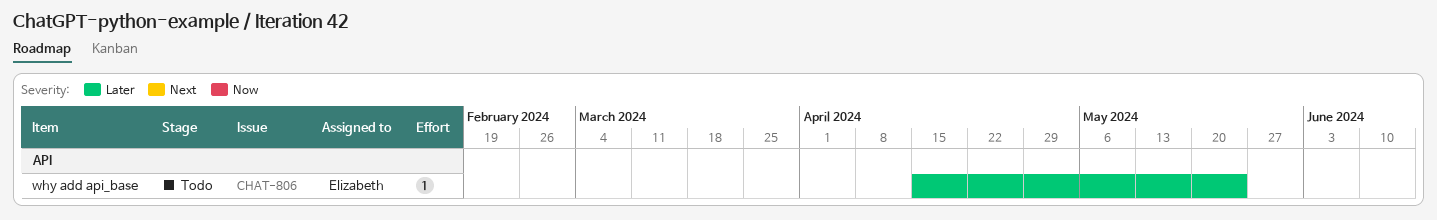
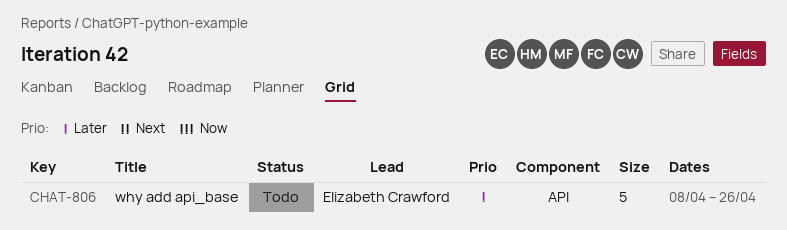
CHAT-806, estimate: 1 -> 5
CHAT-806, start: Apr 15 -> Apr 8
CHAT-806, due: May 24 -> Apr 26

